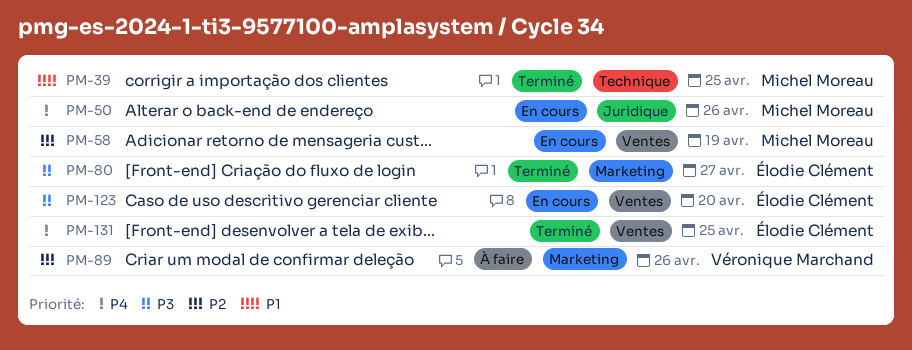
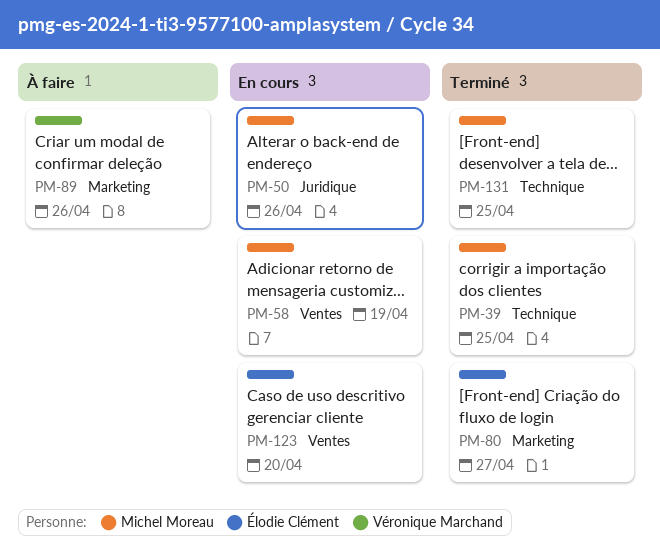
PM-131, owner: Élodie Clément -> Michel Moreau
PM-131, label: Ventes -> Technique

